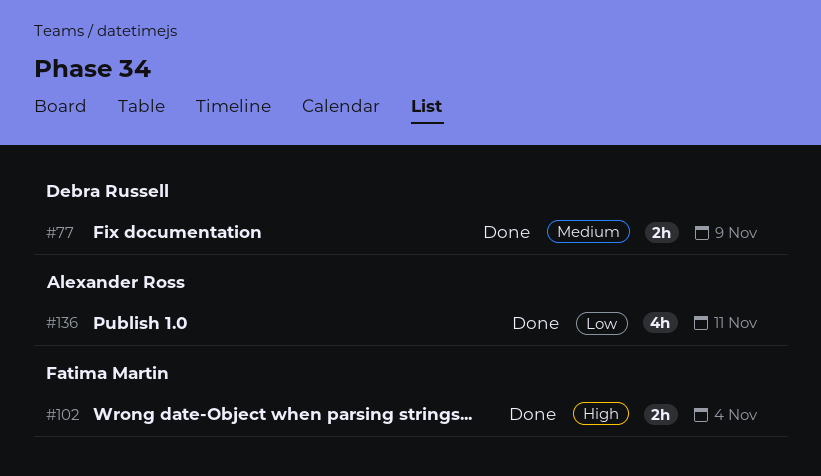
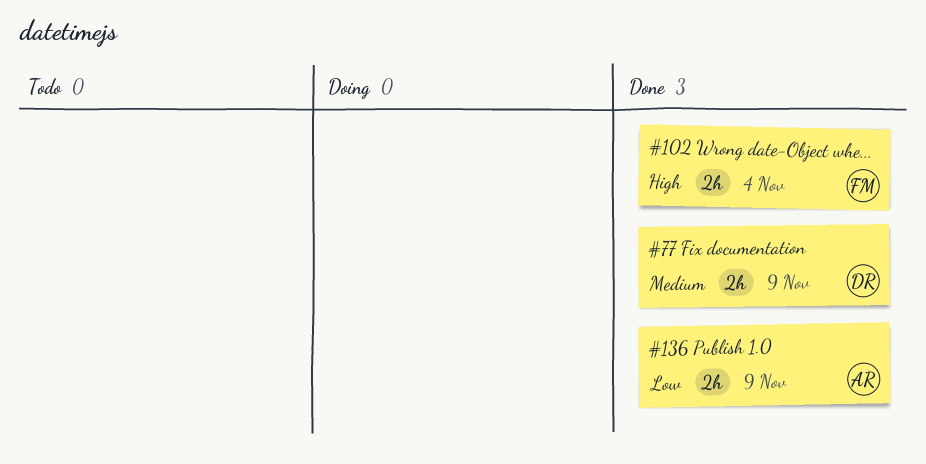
#136, estimate: 4h -> 2h
#136, due: Nov 11 -> Nov 9

